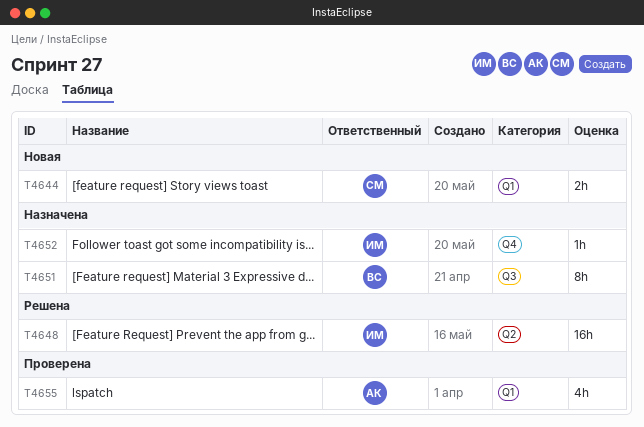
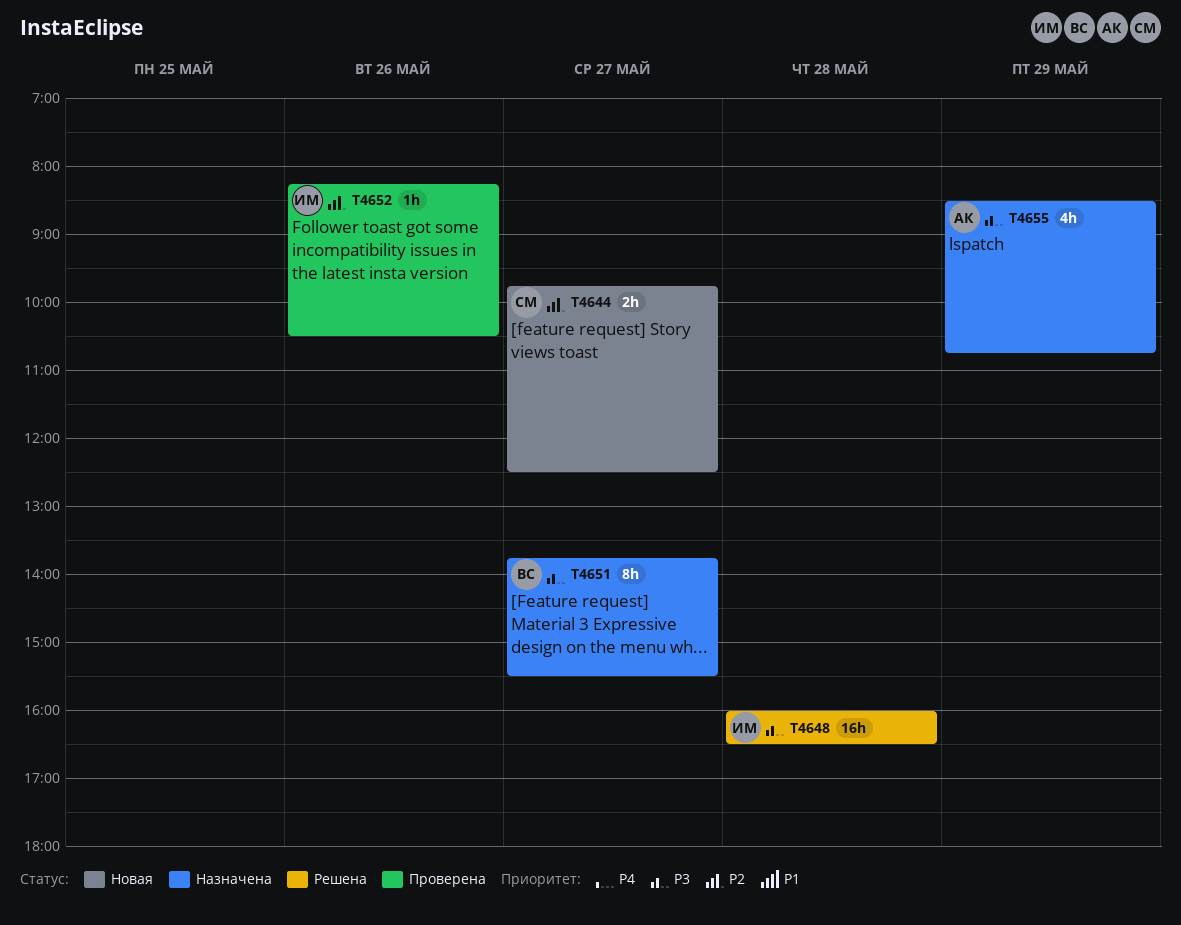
T4652, status: Назначена -> Проверена
T4655, status: Проверена -> Назначена

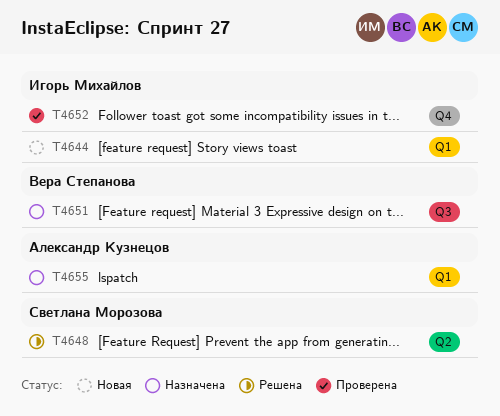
T4644, owner: Светлана Морозова -> Игорь Михайлов
T4648, owner: Игорь Михайлов -> Светлана Морозова

